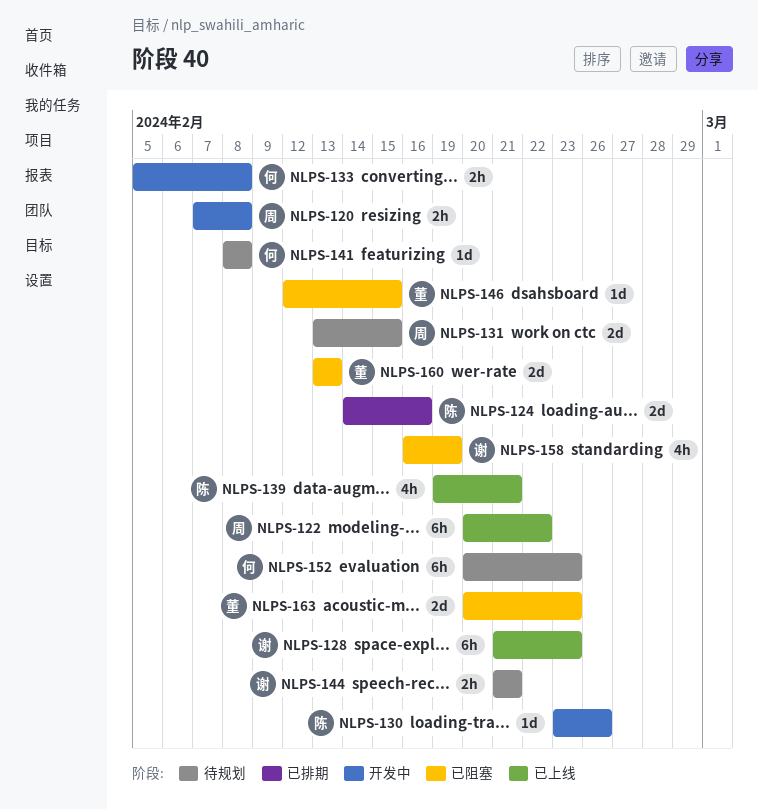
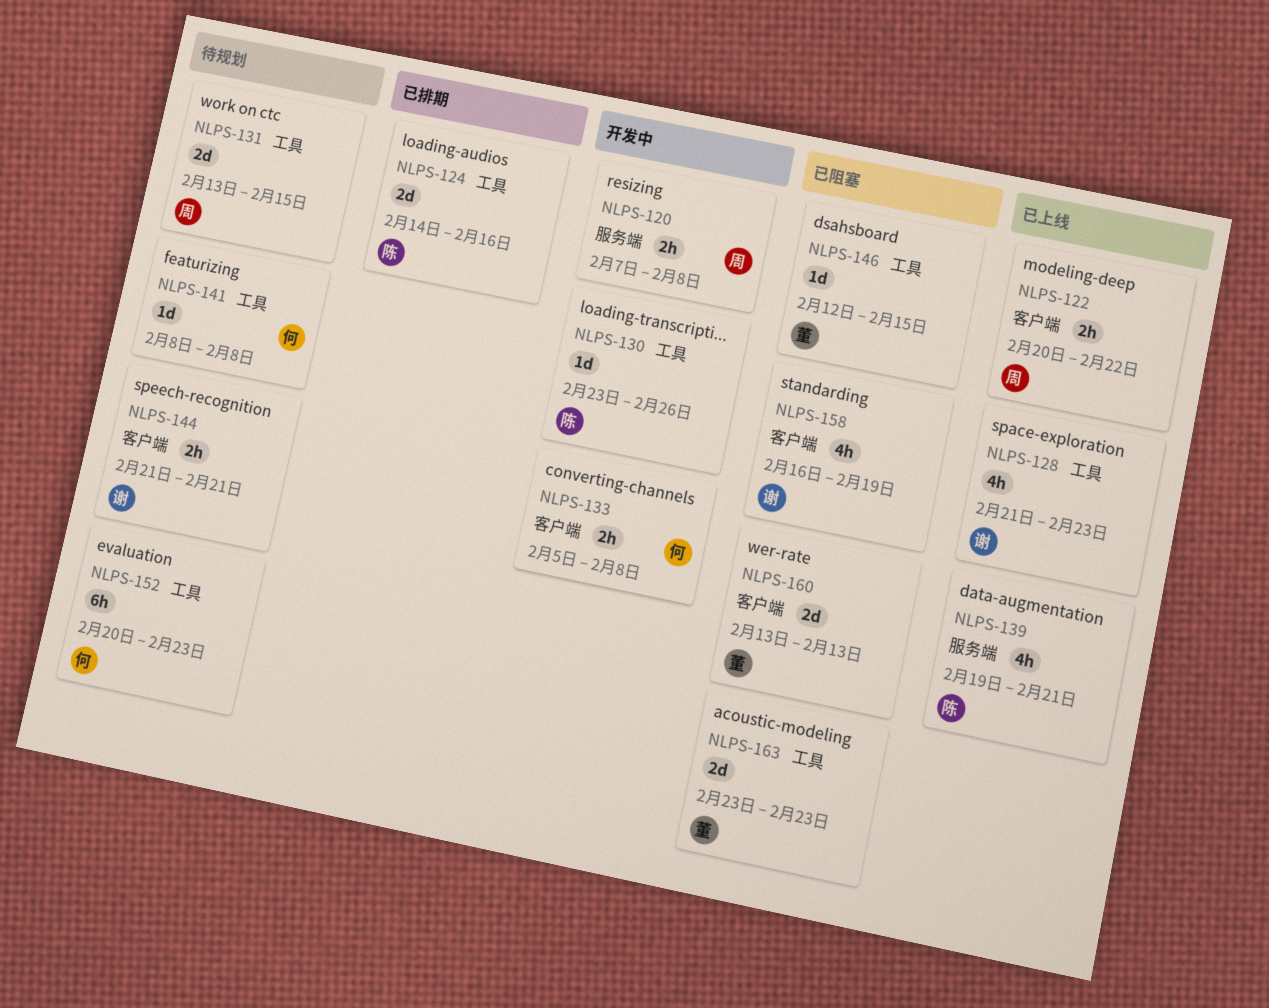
NLPS-122, estimate: 6h -> 2h
NLPS-128, estimate: 6h -> 4h
NLPS-163, start: Feb 20 -> Feb 23

